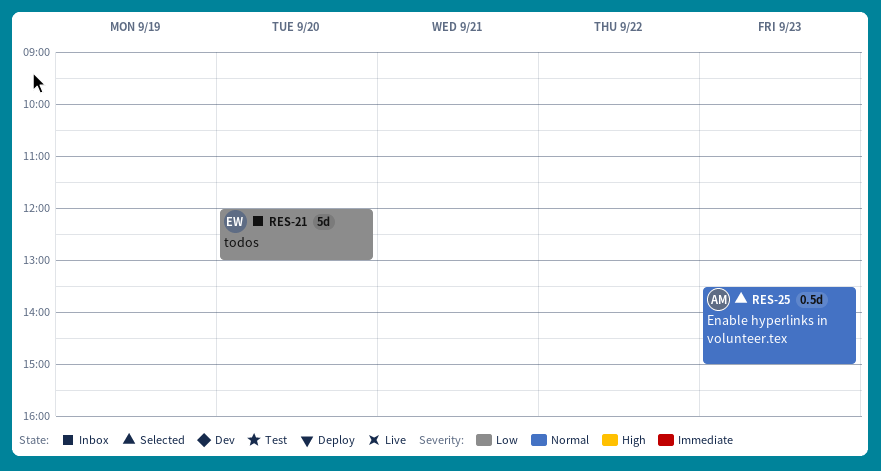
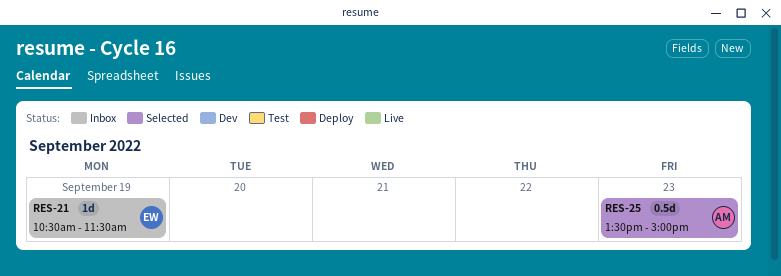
RES-21, estimate: 5d -> 1d
RES-21, day: Sep 20 -> Sep 19
RES-21, begins: 12:00 -> 10:30
RES-21, ends: 13:00 -> 11:30

